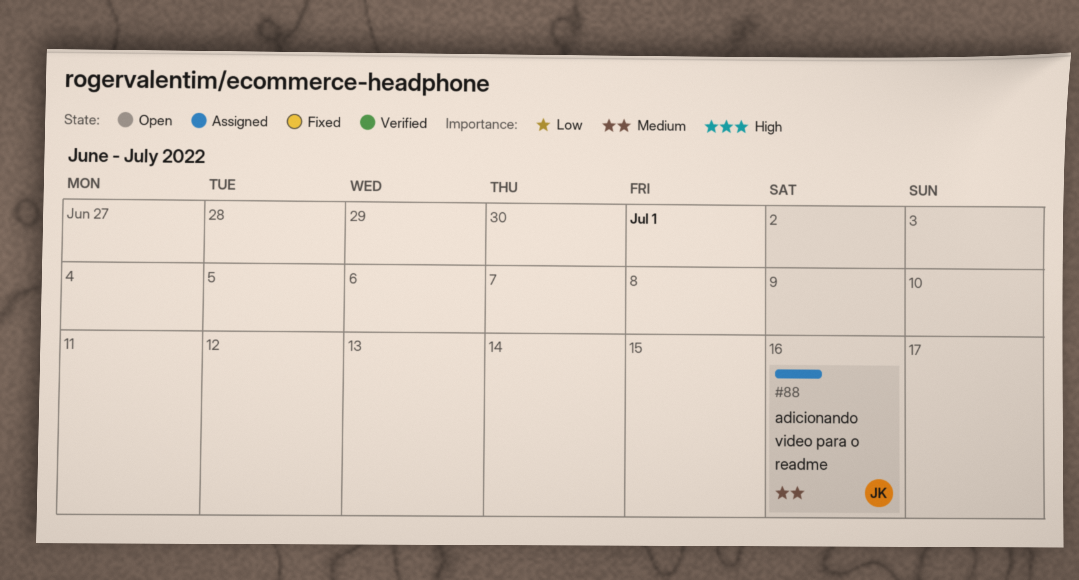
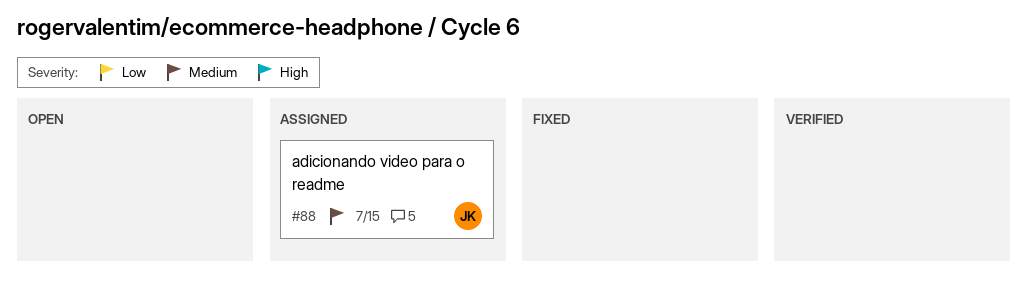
#88, due: Jul 16 -> Jul 15

